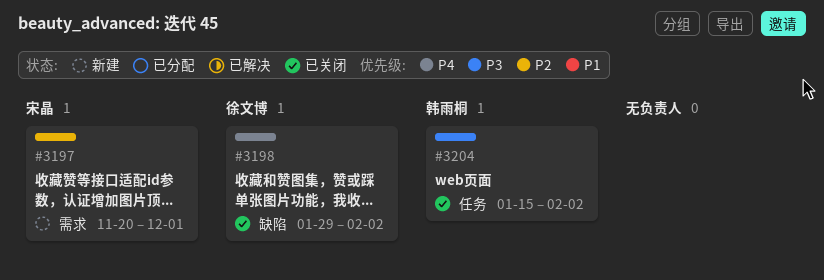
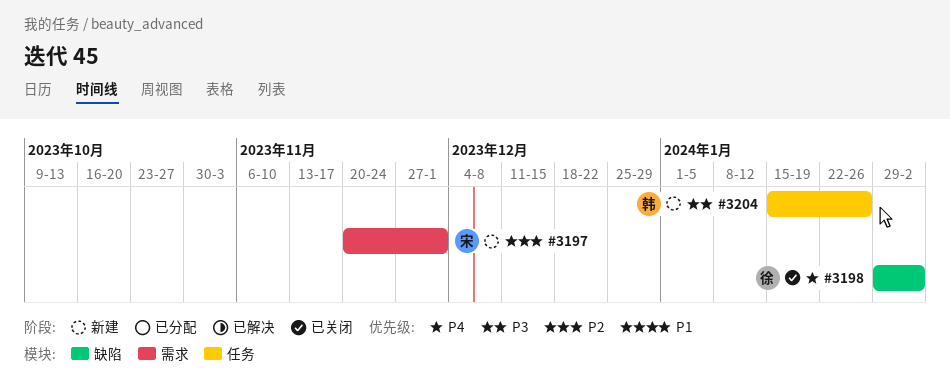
#3204, status: 已关闭 -> 新建
#3204, due: Feb 2 -> Jan 26

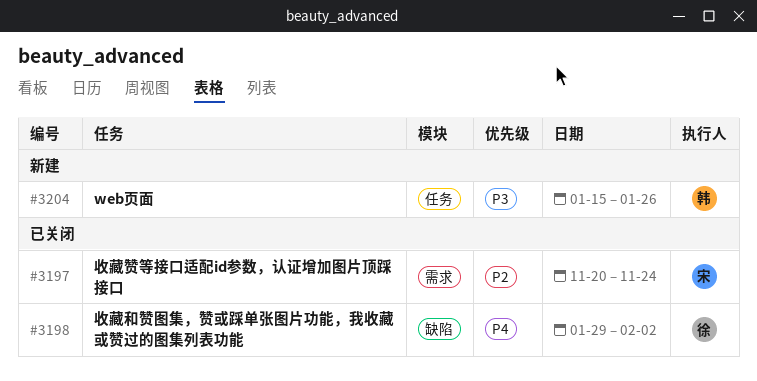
#3197, status: 新建 -> 已关闭
#3197, due: Dec 1 -> Nov 24

